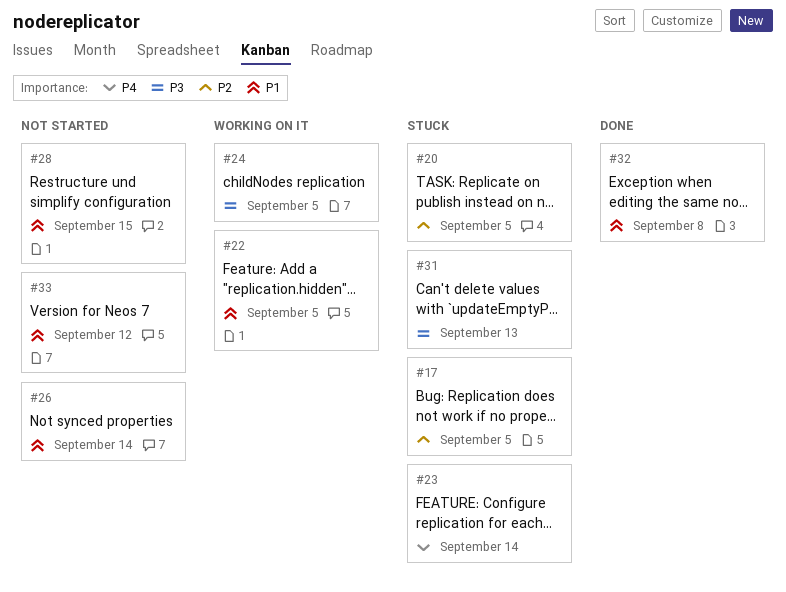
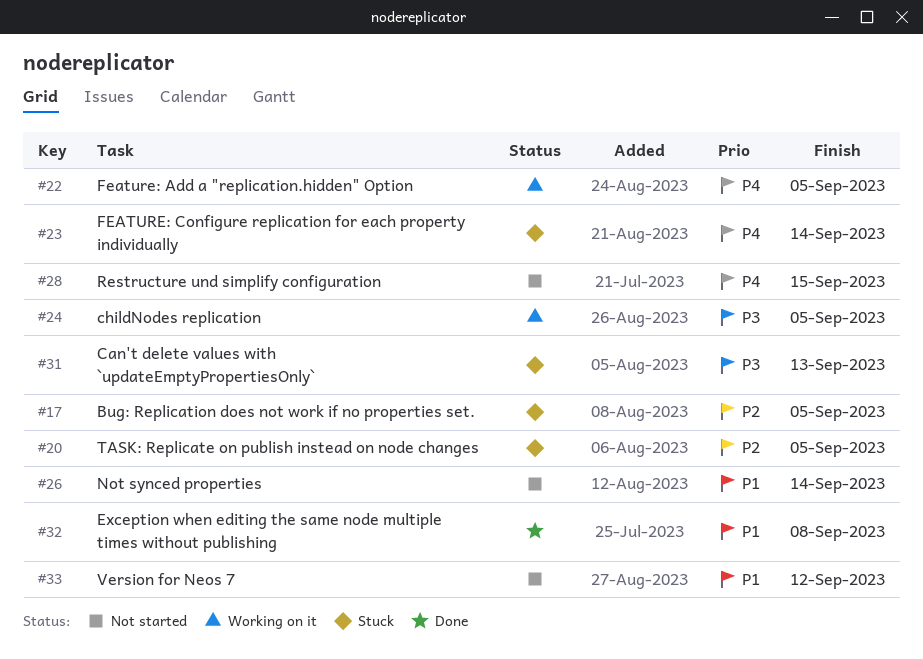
#22, priority: P1 -> P4
#28, priority: P1 -> P4

